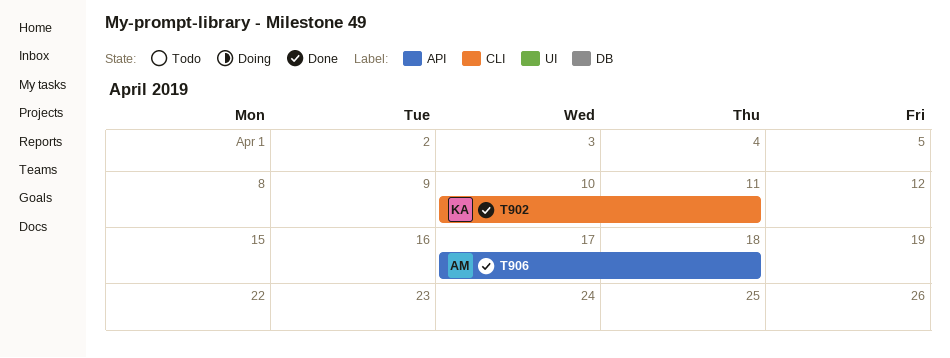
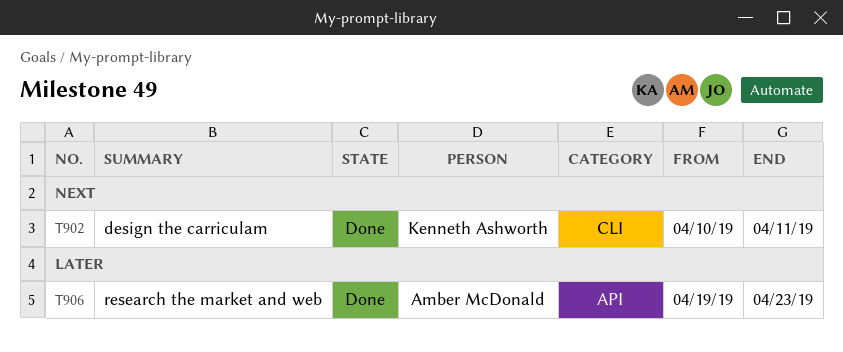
T906, start: Apr 17 -> Apr 19
T906, due: Apr 18 -> Apr 23

